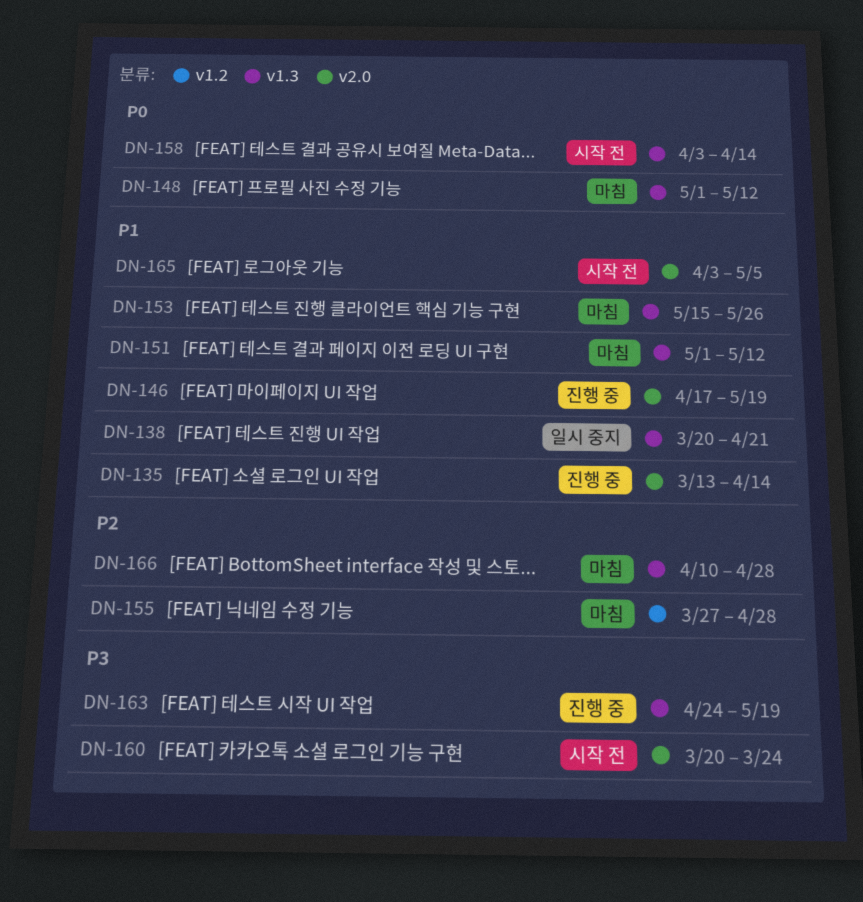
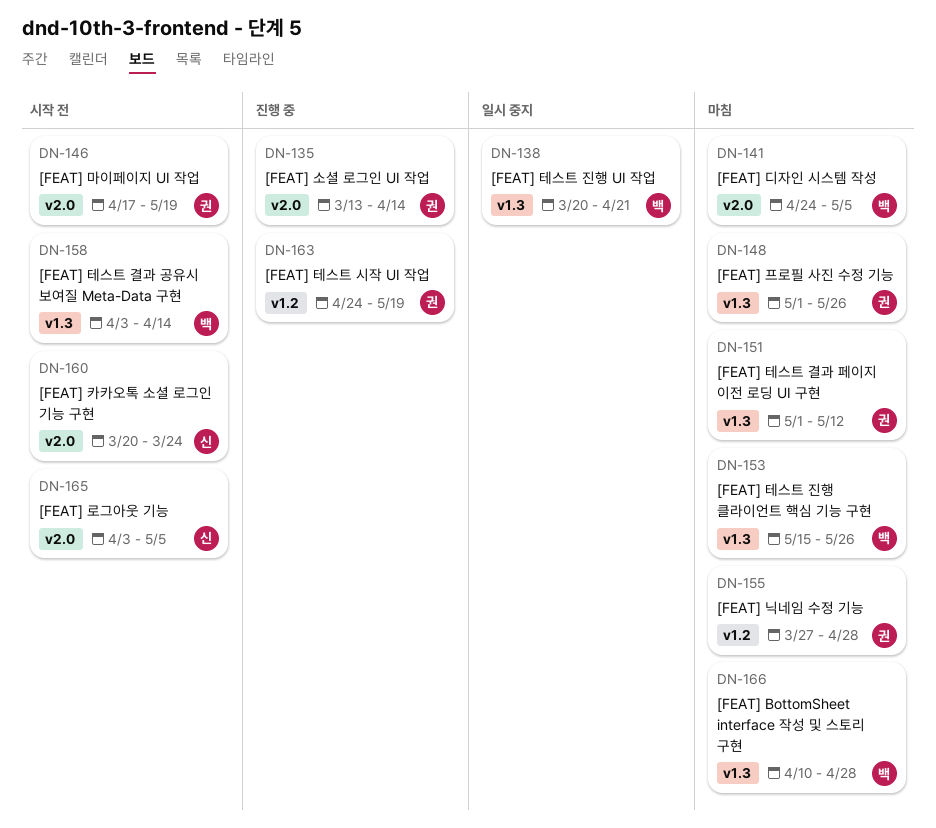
DN-141: none -> present
DN-146, status: 진행 중 -> 시작 전
DN-148, due: May 12 -> May 26
DN-163, label: v1.3 -> v1.2

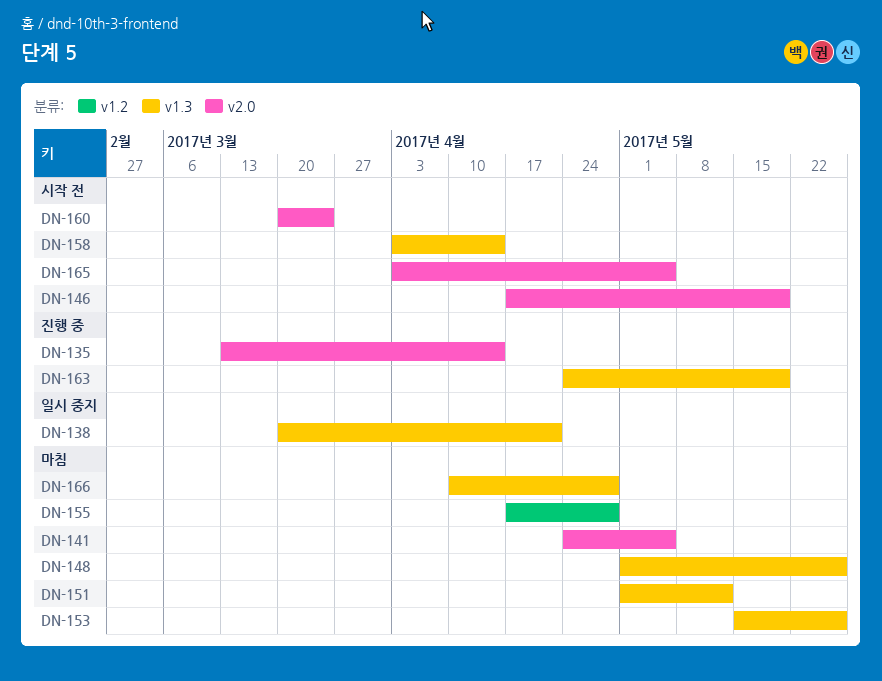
DN-155, start: Mar 27 -> Apr 17
DN-163, label: v1.2 -> v1.3

